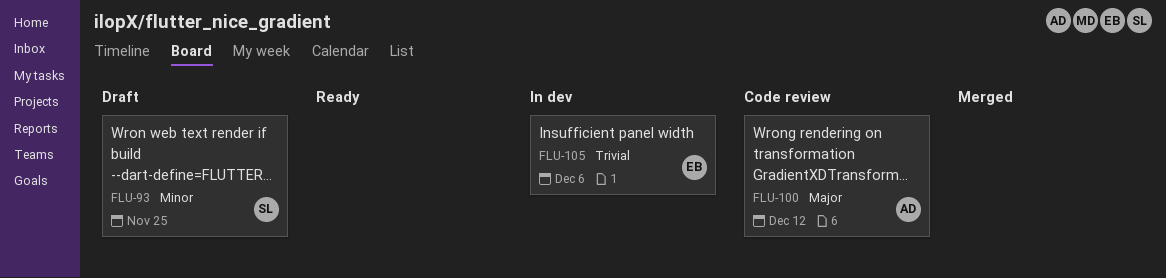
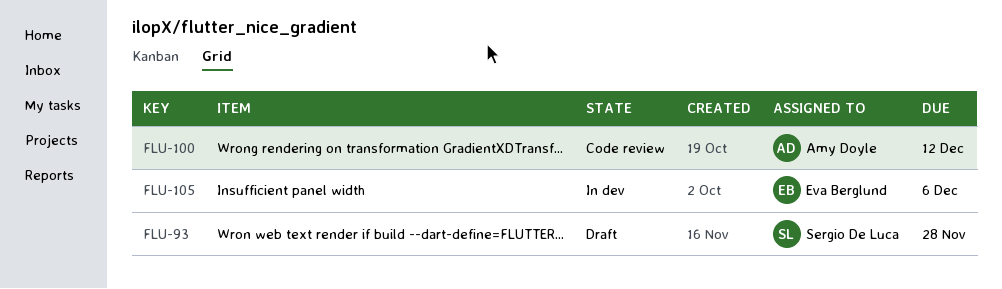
FLU-93, due: Nov 25 -> Nov 28

